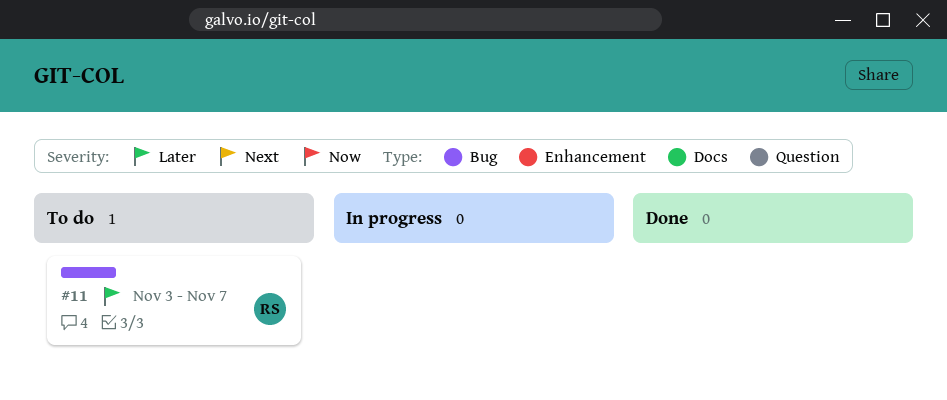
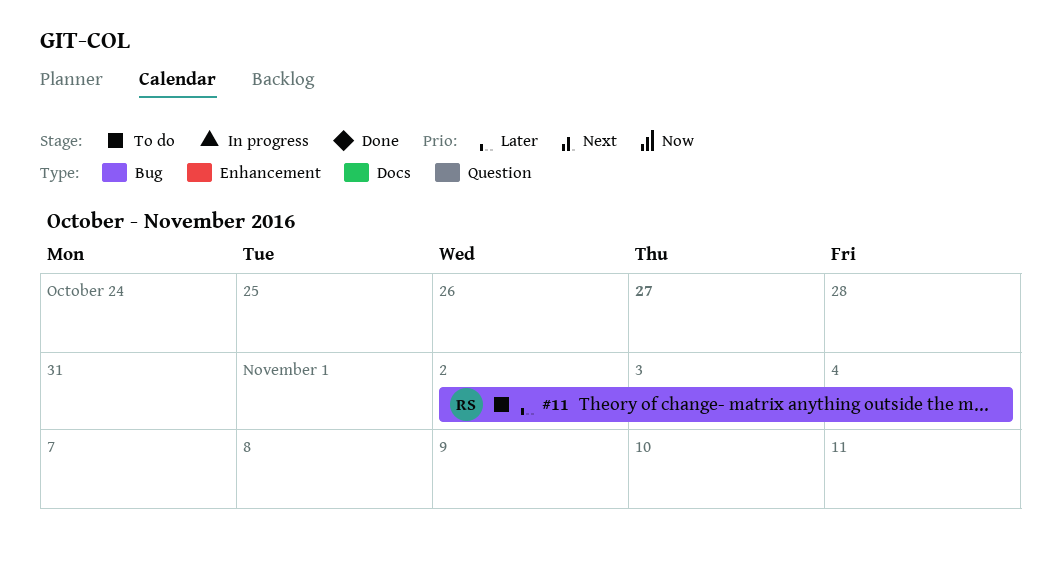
#11, start: Nov 3 -> Nov 2
#11, due: Nov 7 -> Nov 4

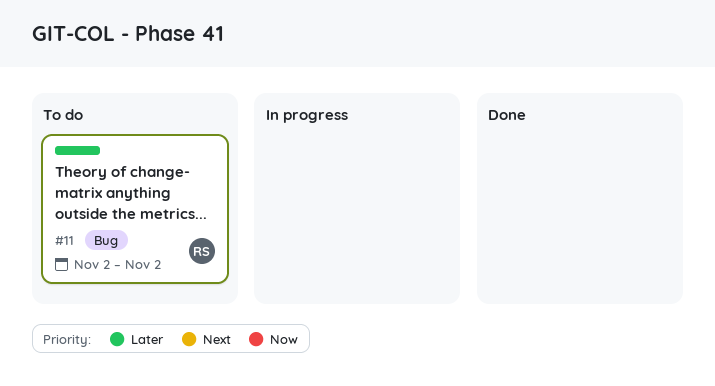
#11, due: Nov 4 -> Nov 2

